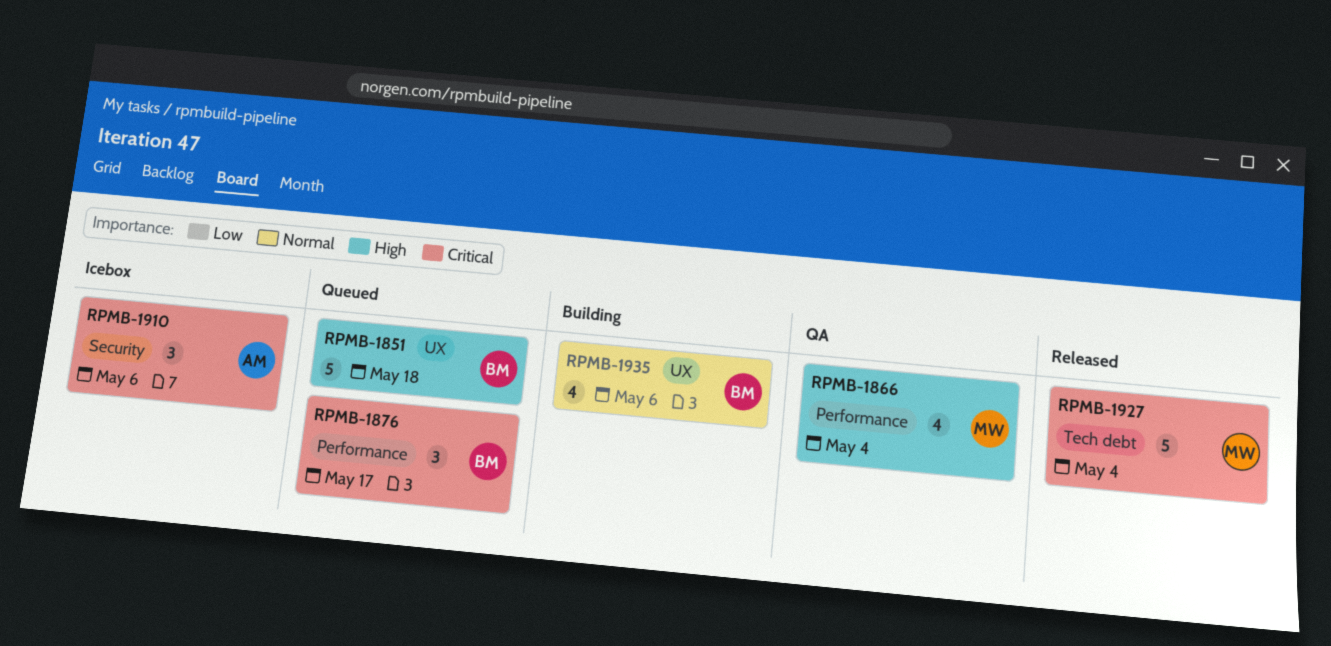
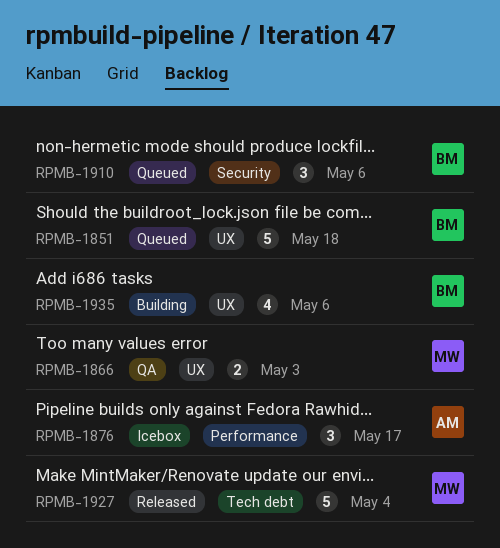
RPMB-1866, label: Performance -> UX
RPMB-1866, estimate: 4 -> 2
RPMB-1866, due: May 4 -> May 3
RPMB-1876, status: Queued -> Icebox
RPMB-1876, owner: BM -> AM
RPMB-1910, status: Icebox -> Queued
RPMB-1910, owner: AM -> BM

